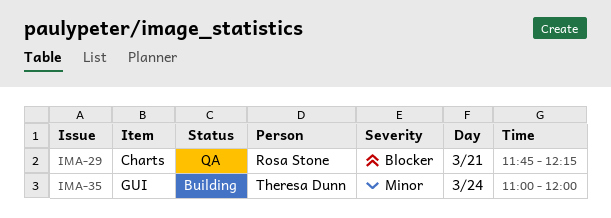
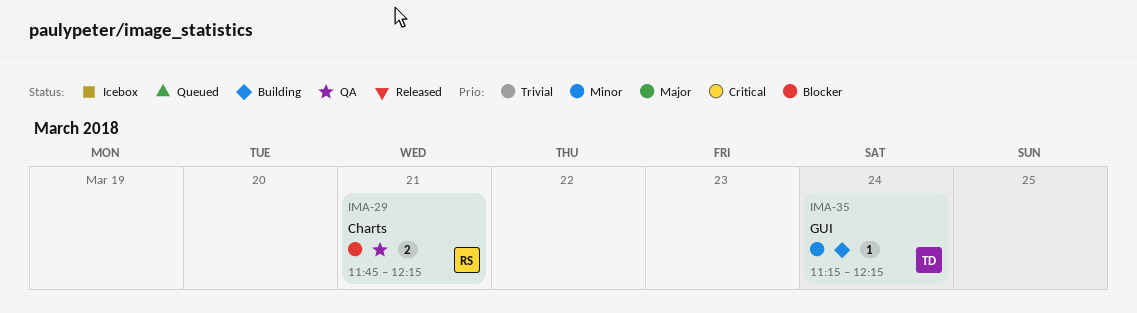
IMA-35, begins: 11:00 -> 11:15
IMA-35, ends: 12:00 -> 12:15

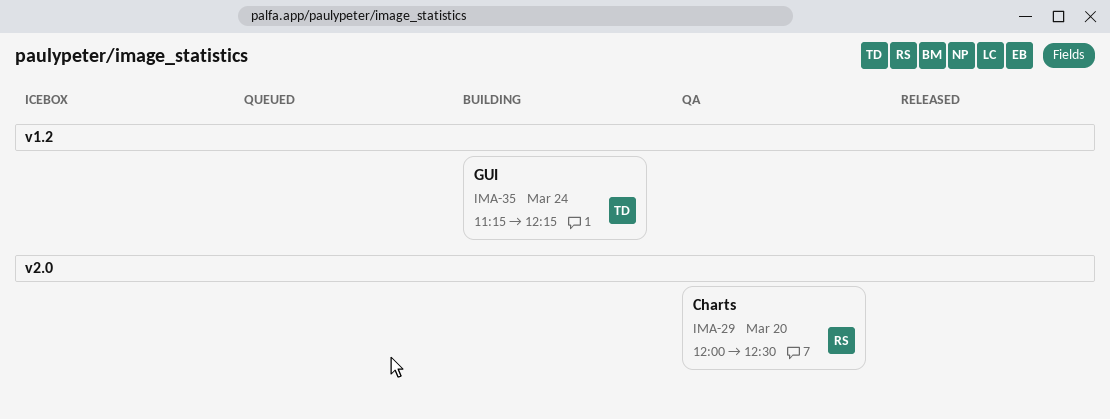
IMA-29, day: Mar 21 -> Mar 20
IMA-29, begins: 11:45 -> 12:00
IMA-29, ends: 12:15 -> 12:30

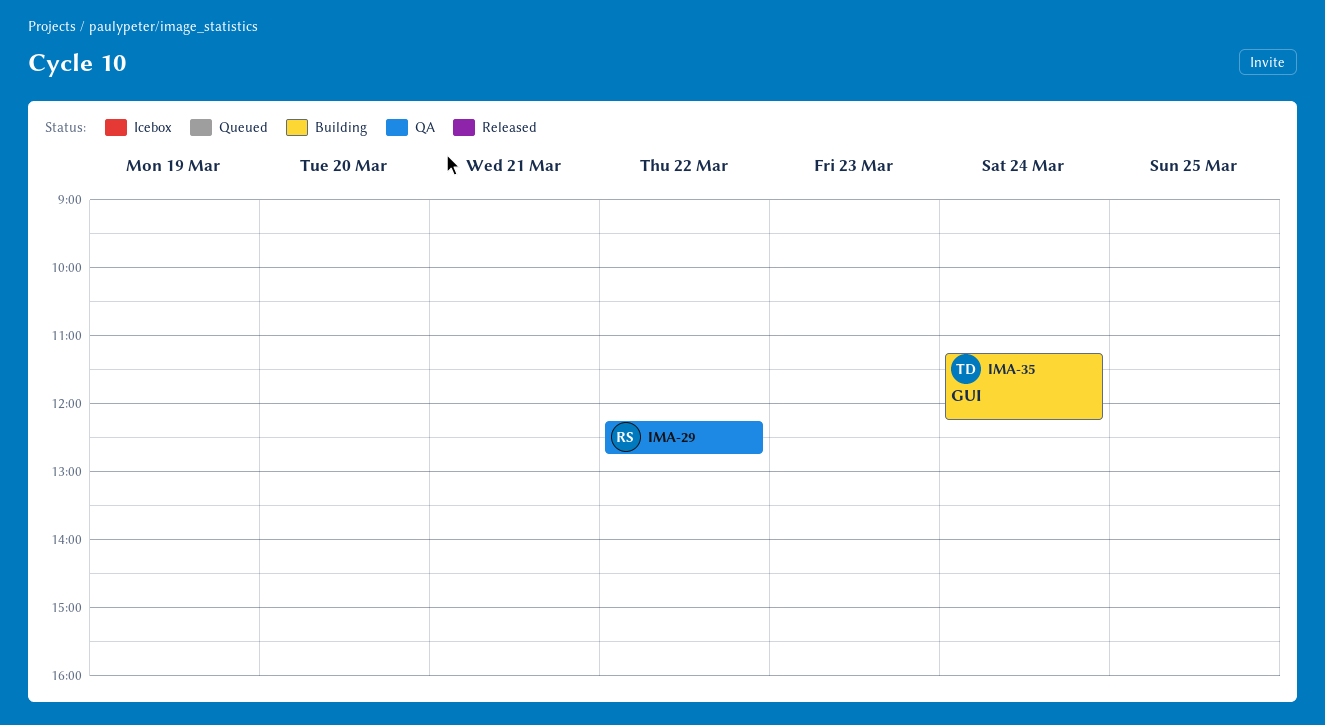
IMA-29, day: Mar 20 -> Mar 22
IMA-29, begins: 12:00 -> 12:15
IMA-29, ends: 12:30 -> 12:45

